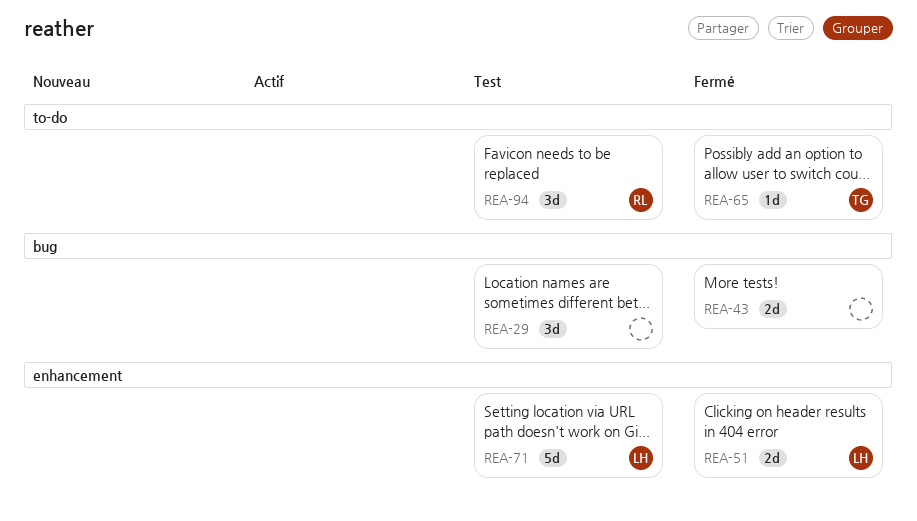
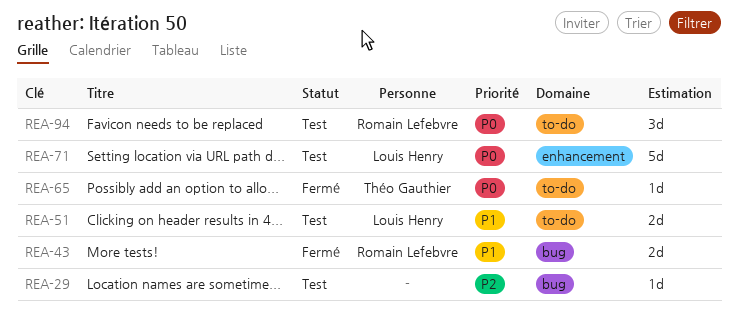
REA-29, estimate: 3d -> 1d
REA-43, owner: none -> Romain Lefebvre
REA-51, status: Fermé -> Test
REA-51, label: enhancement -> to-do

